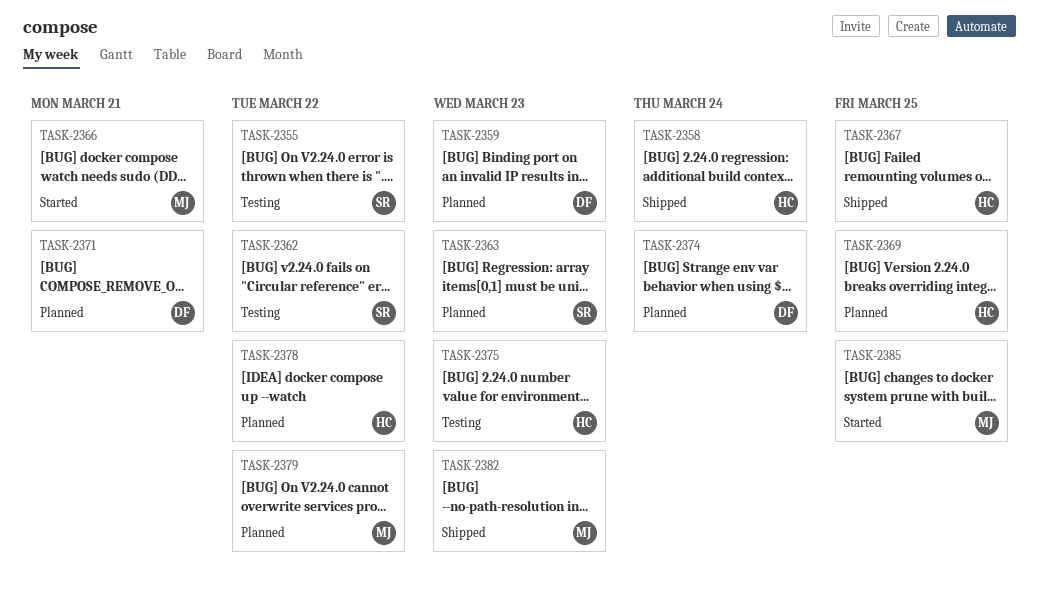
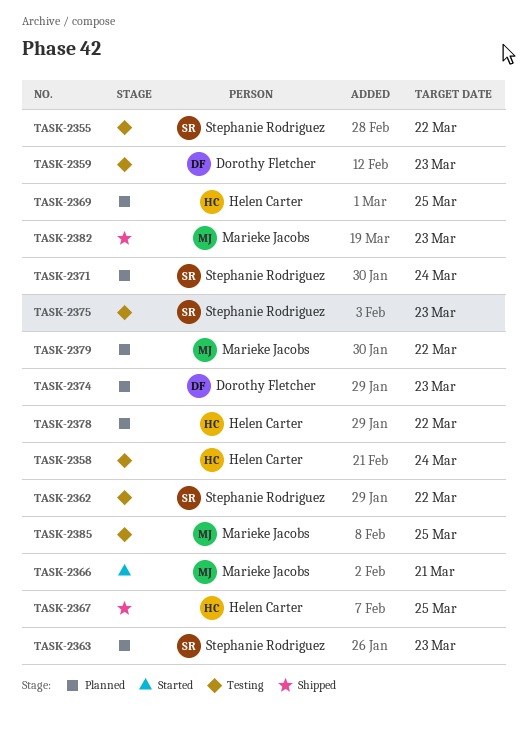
TASK-2358, status: Shipped -> Testing
TASK-2359, status: Planned -> Testing
TASK-2371, owner: Dorothy Fletcher -> Stephanie Rodriguez
TASK-2371, due: Mar 21 -> Mar 24
TASK-2374, due: Mar 24 -> Mar 23
TASK-2375, owner: Helen Carter -> Stephanie Rodriguez
TASK-2385, status: Started -> Testing

